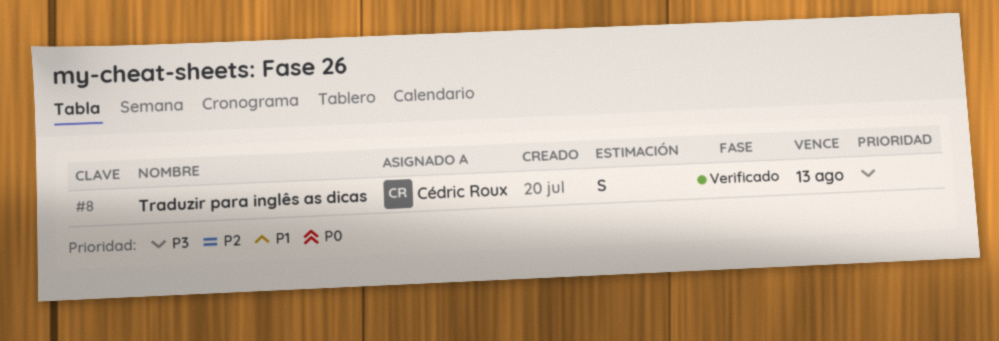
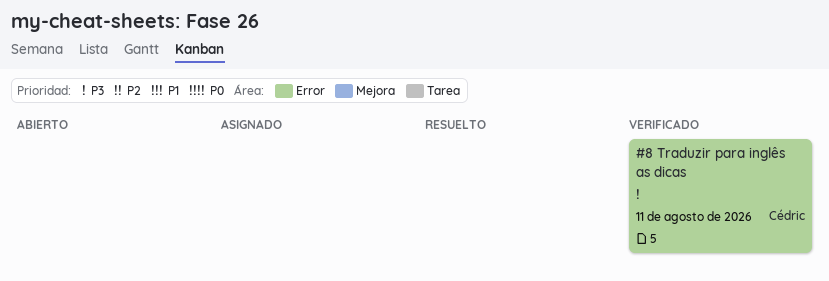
#8, due: Aug 13 -> Aug 11

